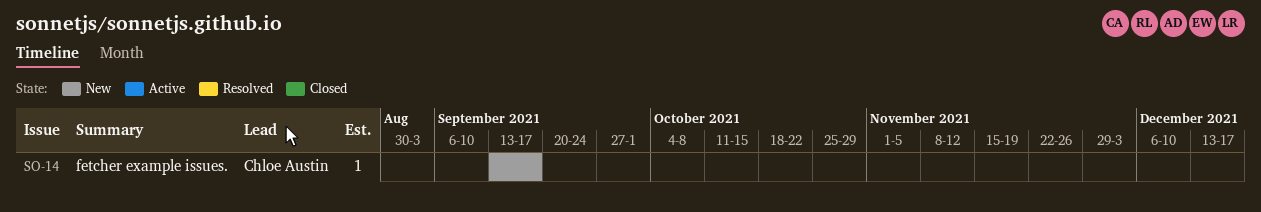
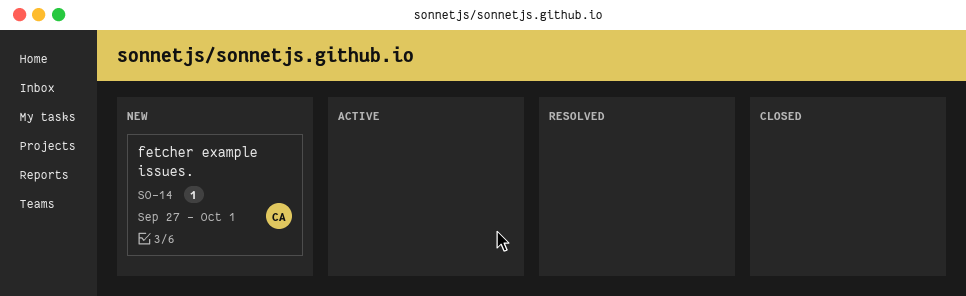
SO-14, start: Sep 13 -> Sep 27
SO-14, due: Sep 17 -> Oct 1

